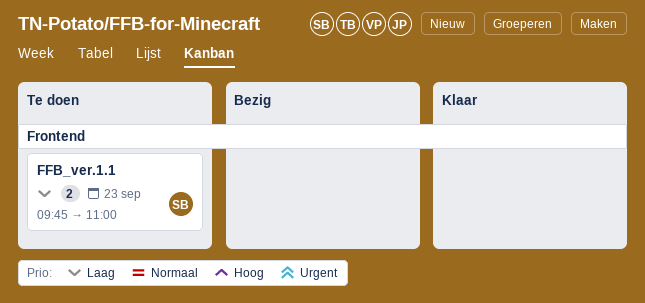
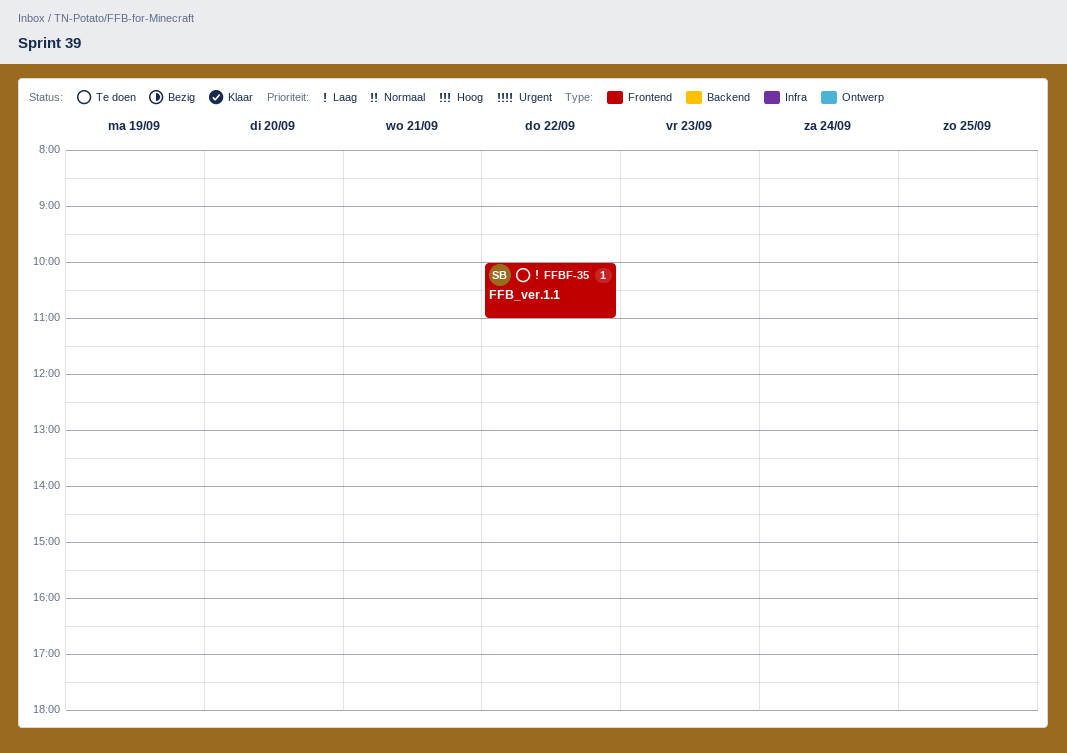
FFB_ver.1.1, estimate: 2 -> 1
FFB_ver.1.1, day: Sep 23 -> Sep 22
FFB_ver.1.1, begins: 09:45 -> 10:00

